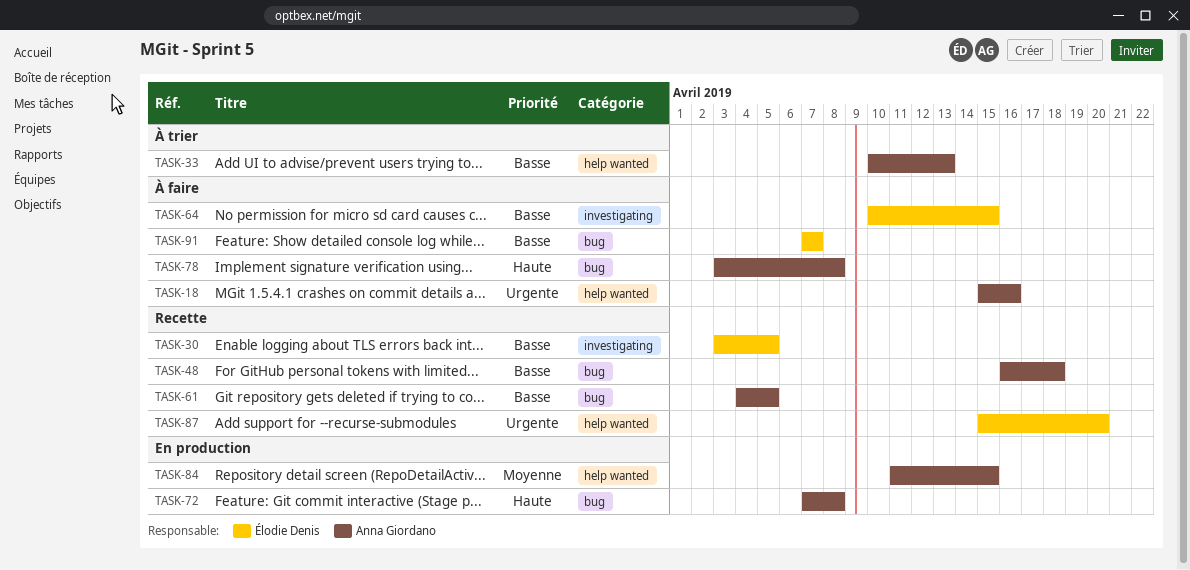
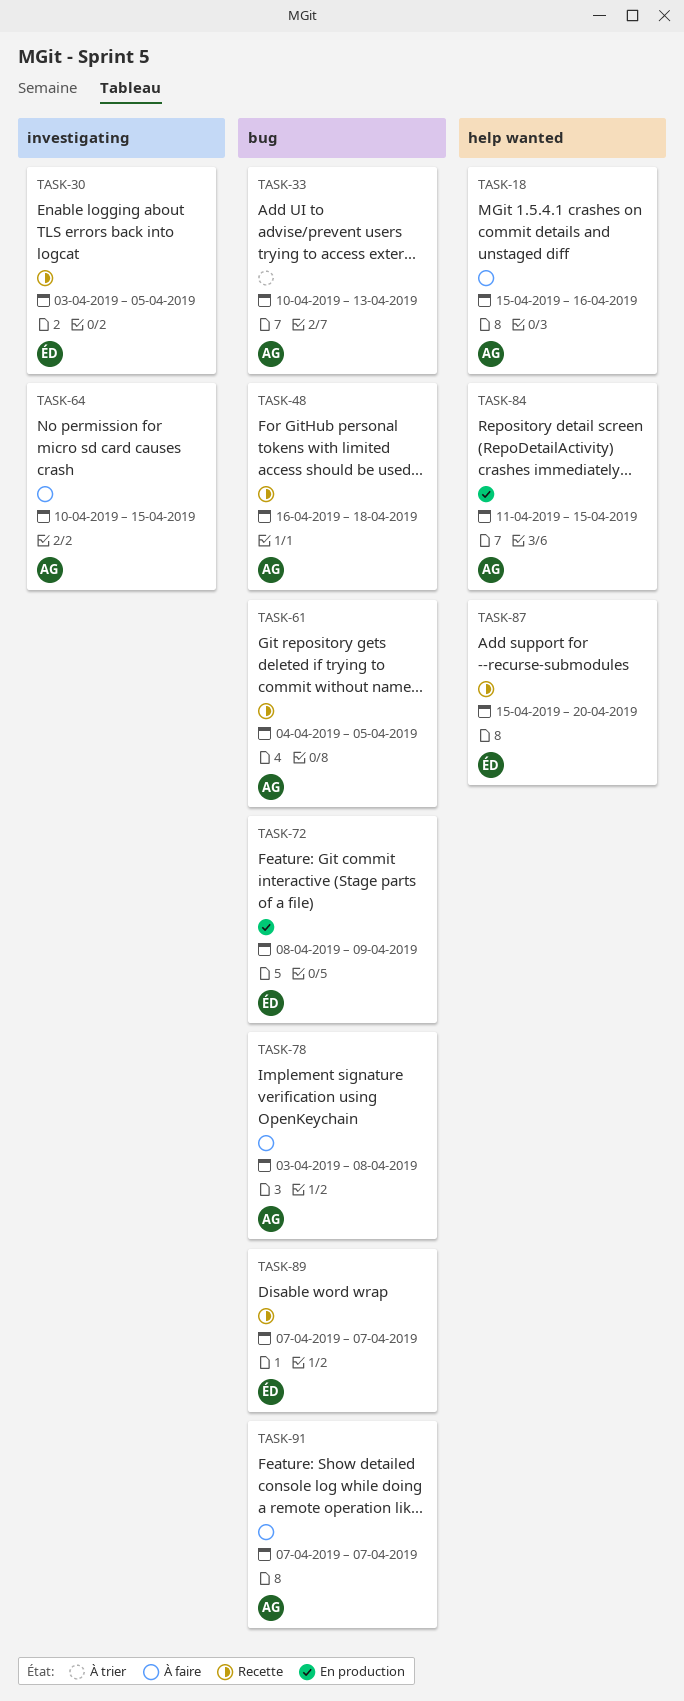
TASK-33, label: help wanted -> bug
TASK-64, owner: Élodie Denis -> Anna Giordano
TASK-72, owner: Anna Giordano -> Élodie Denis
TASK-72, start: Apr 7 -> Apr 8
TASK-72, due: Apr 8 -> Apr 9
TASK-89: none -> present
TASK-91, owner: Élodie Denis -> Anna Giordano

